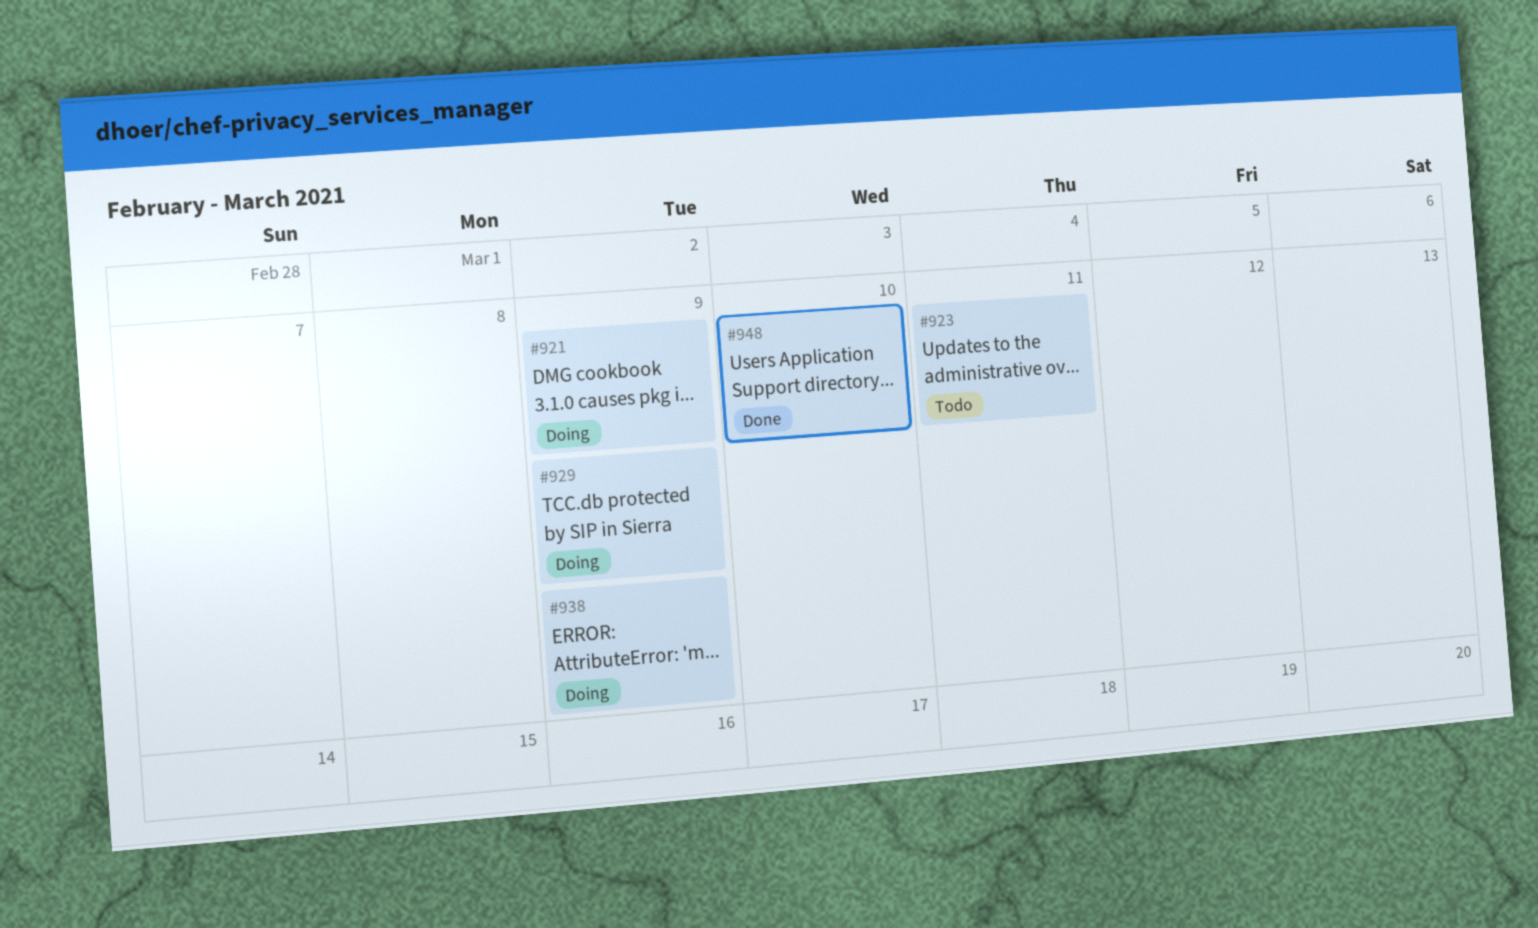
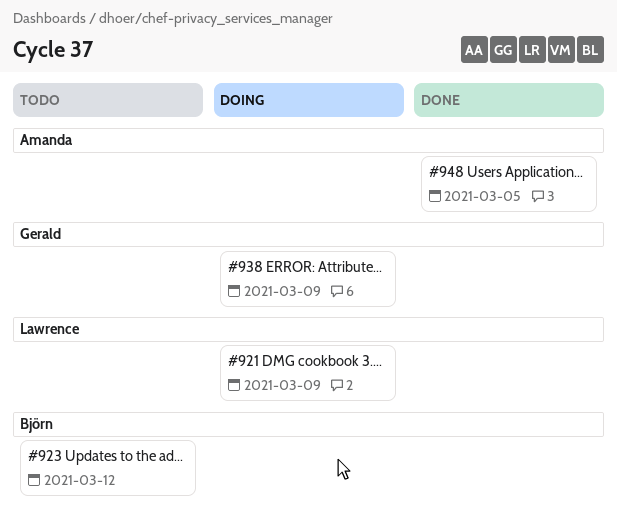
#923, due: Mar 11 -> Mar 12
#929: present -> none
#948, due: Mar 10 -> Mar 5

